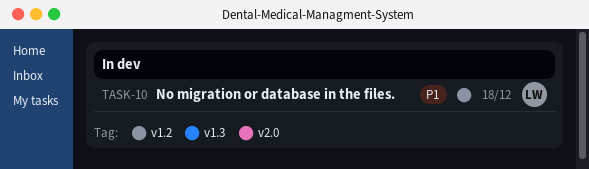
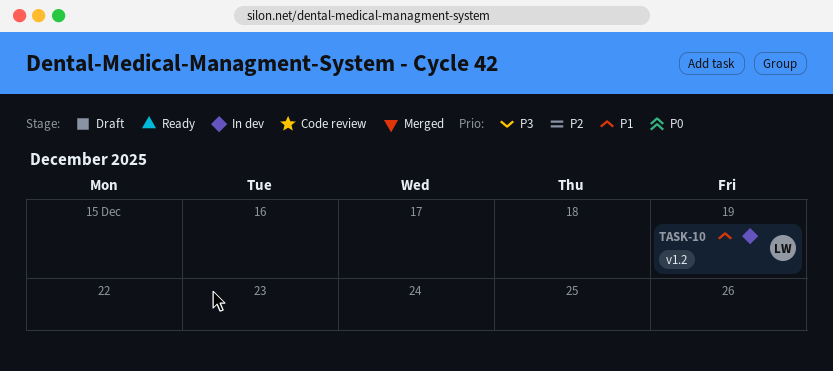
TASK-10, due: Dec 18 -> Dec 19

